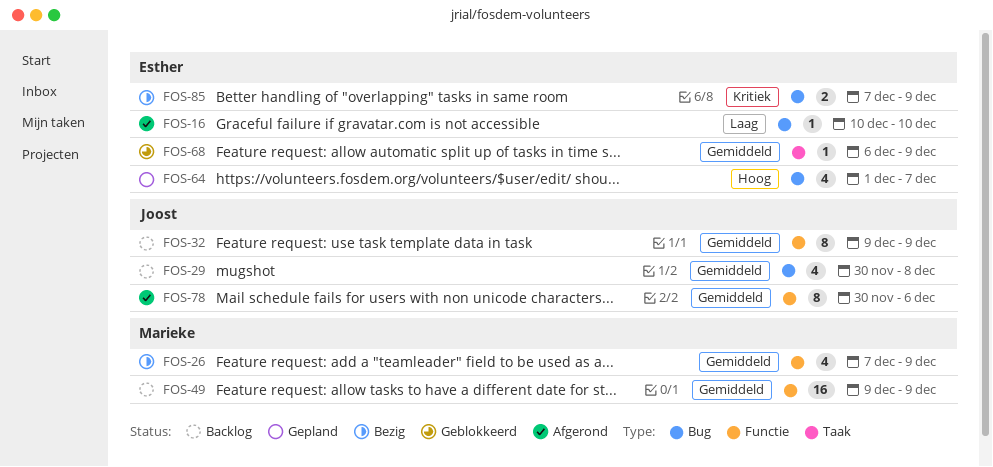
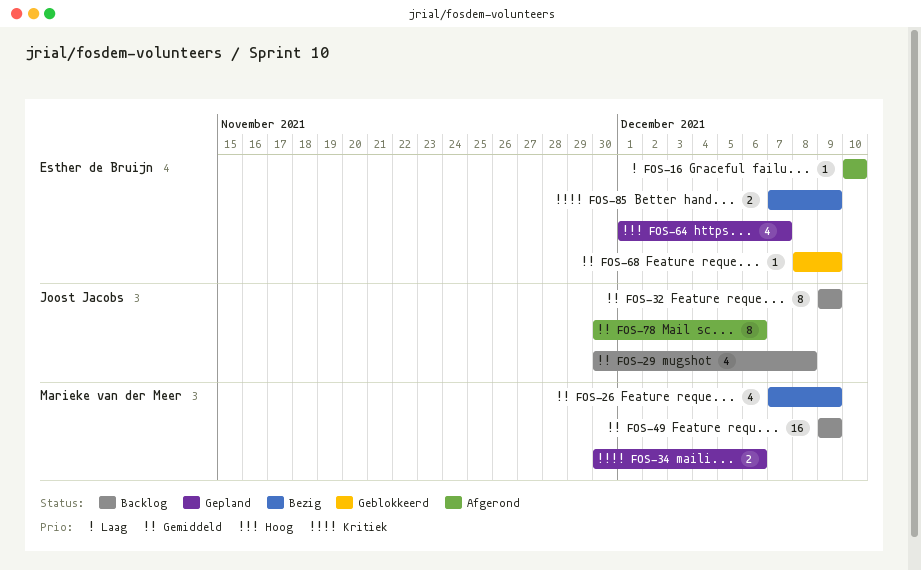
FOS-34: none -> present
FOS-68, start: Dec 6 -> Dec 8

